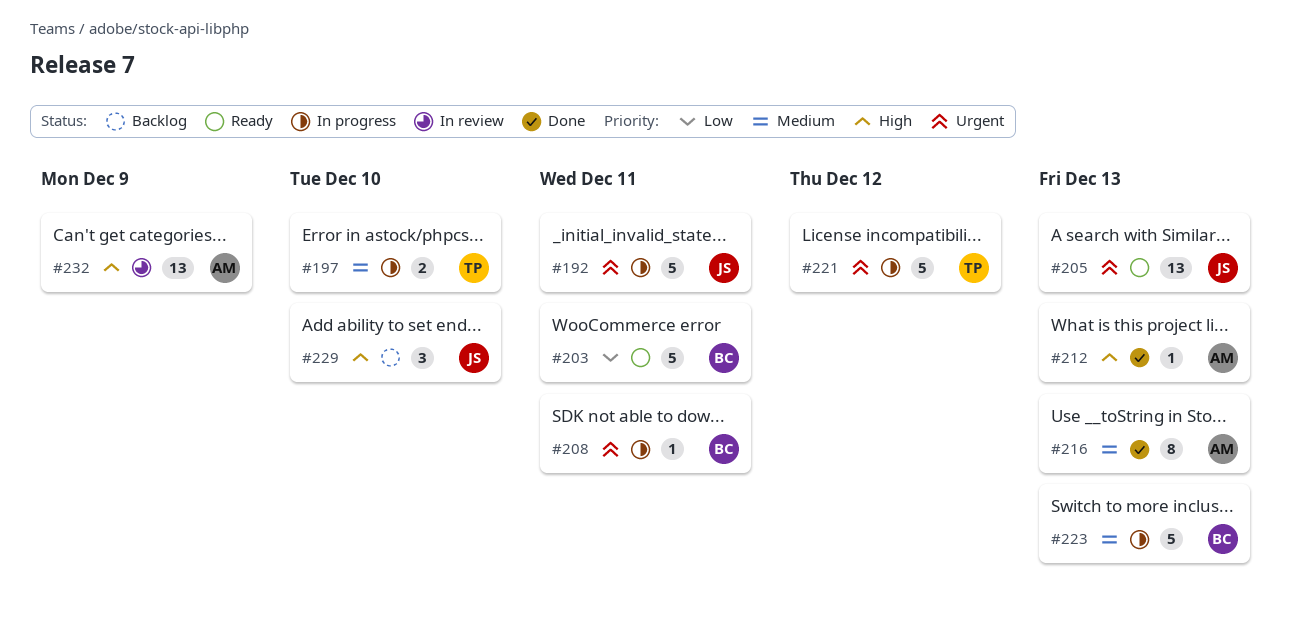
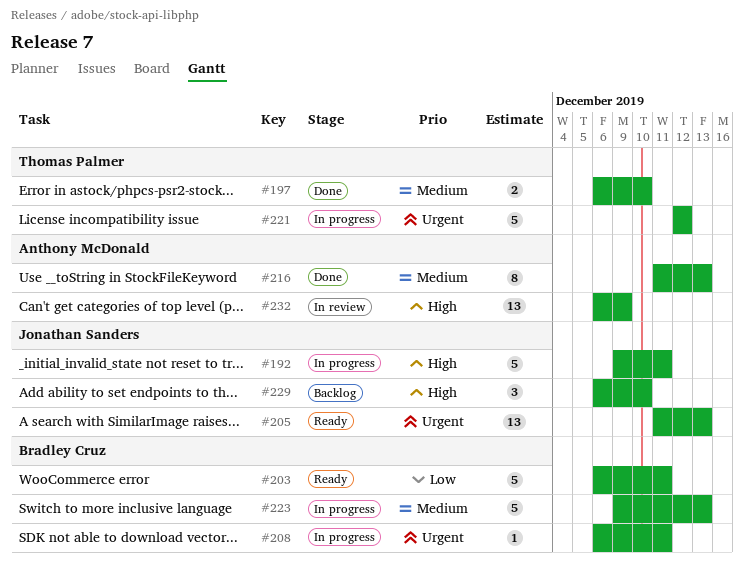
#192, priority: Urgent -> High
#197, status: In progress -> Done
#212: present -> none

